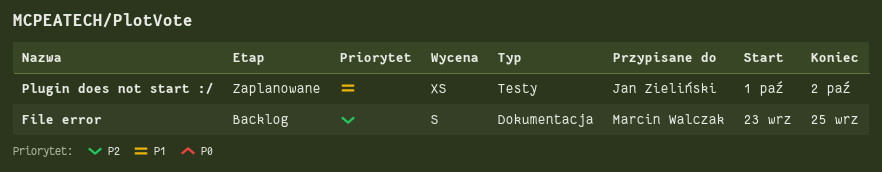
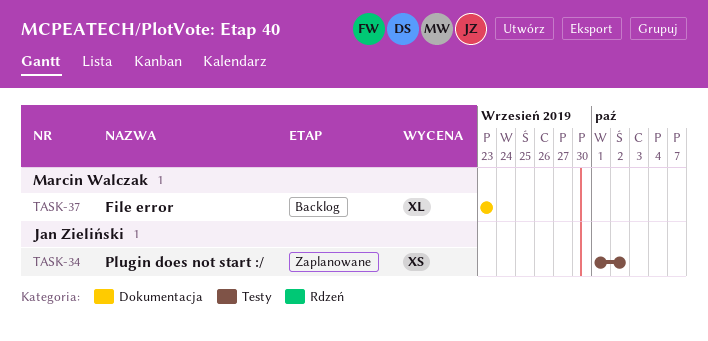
File error, estimate: S -> XL
File error, due: Sep 25 -> Sep 23

